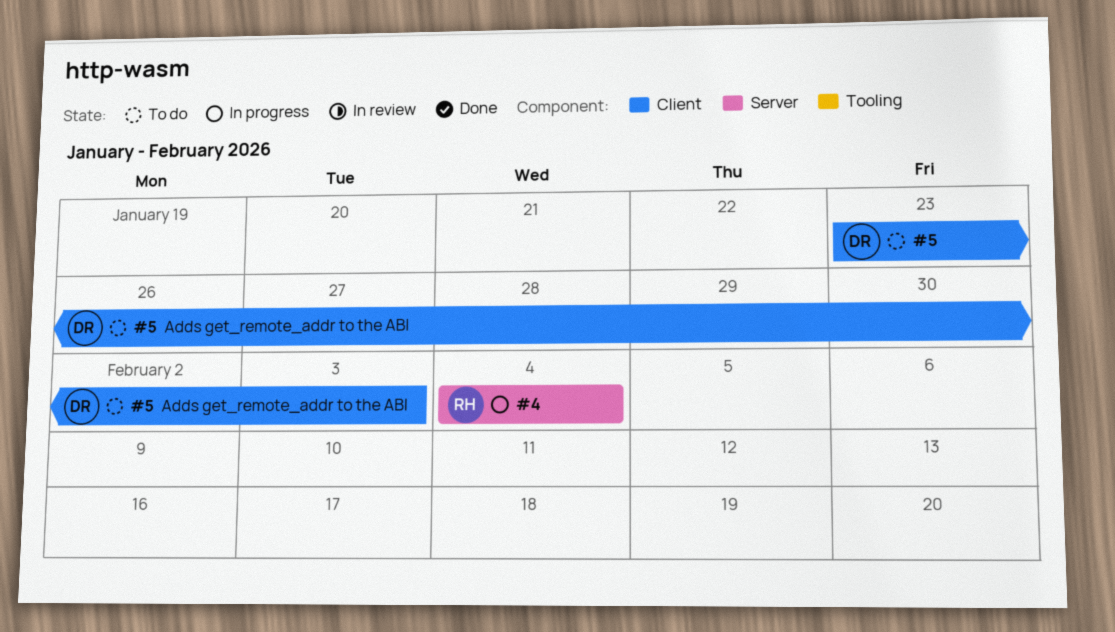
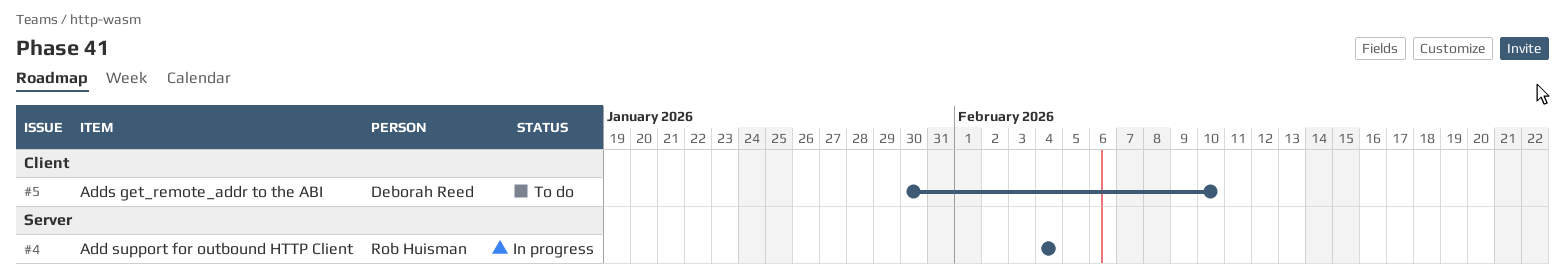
#5, start: Jan 23 -> Jan 30
#5, due: Feb 3 -> Feb 10

